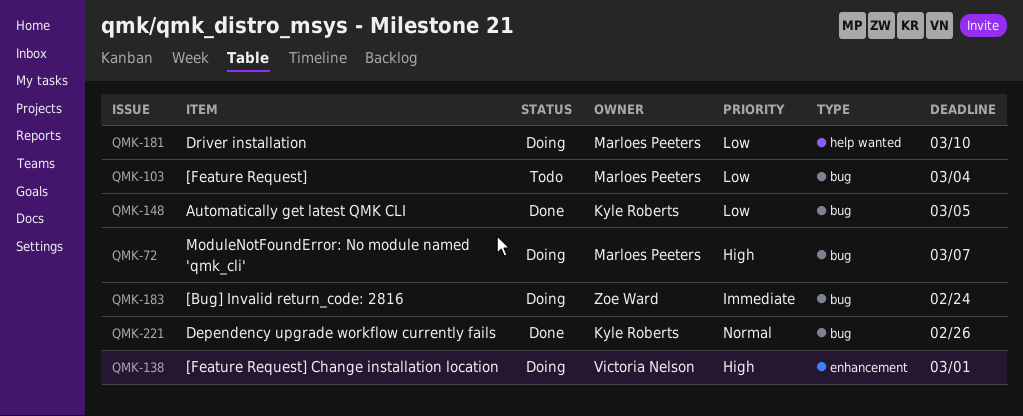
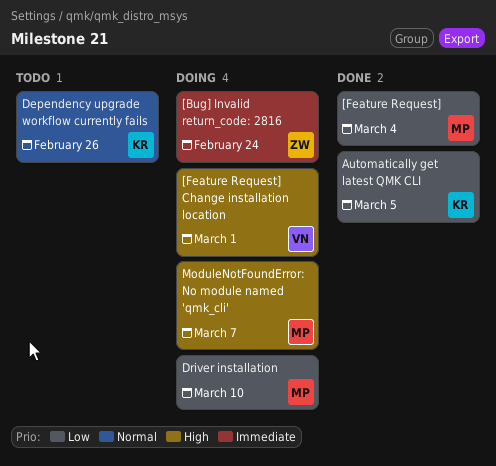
[Feature Request], status: Todo -> Done
Dependency upgrade workflow currently fails, status: Done -> Todo

